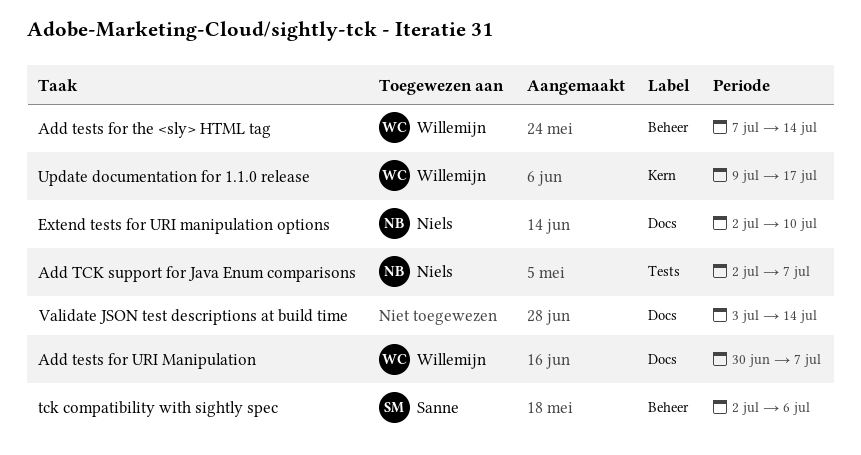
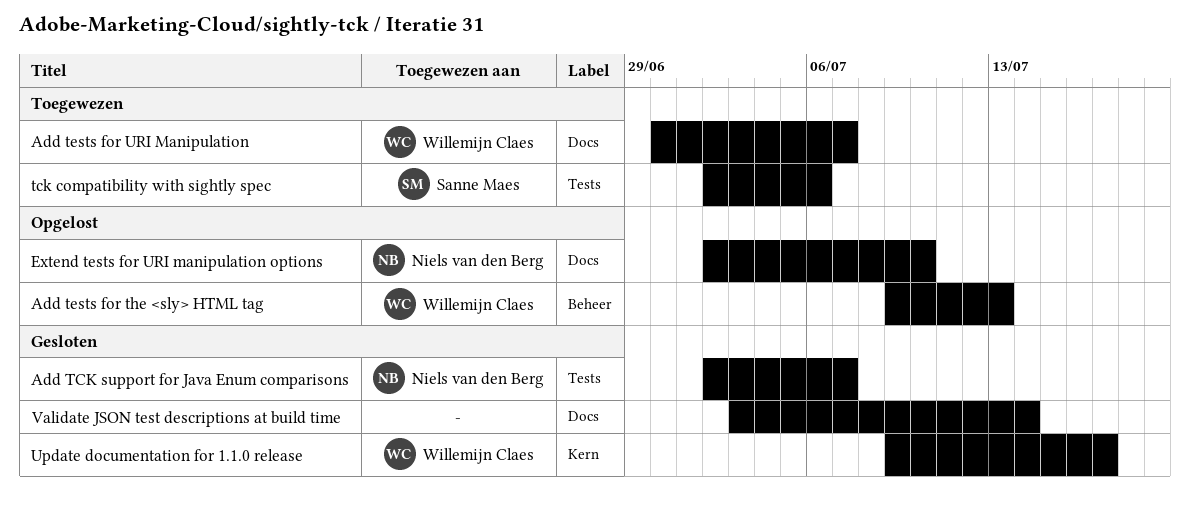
Add tests for the <sly> HTML tag, start: Jul 7 -> Jul 9
Add tests for the <sly> HTML tag, due: Jul 14 -> Jul 13
tck compatibility with sightly spec, label: Beheer -> Tests

